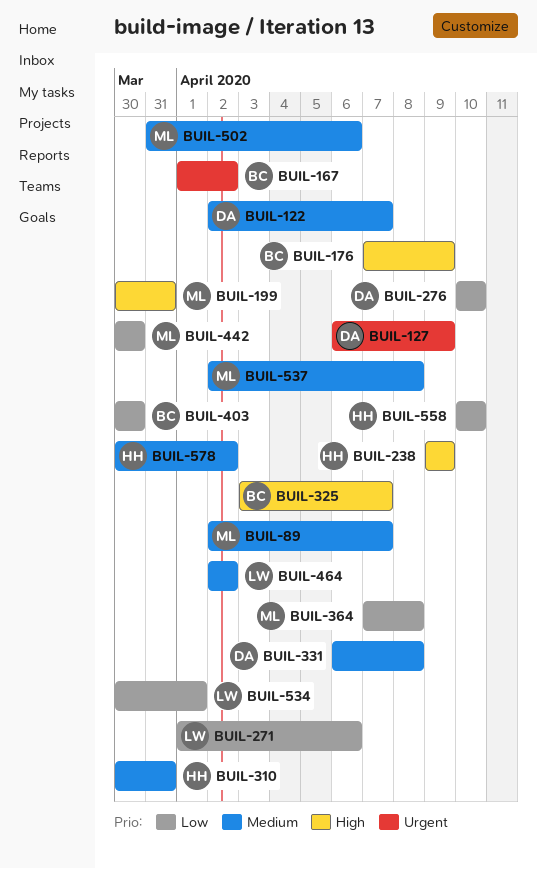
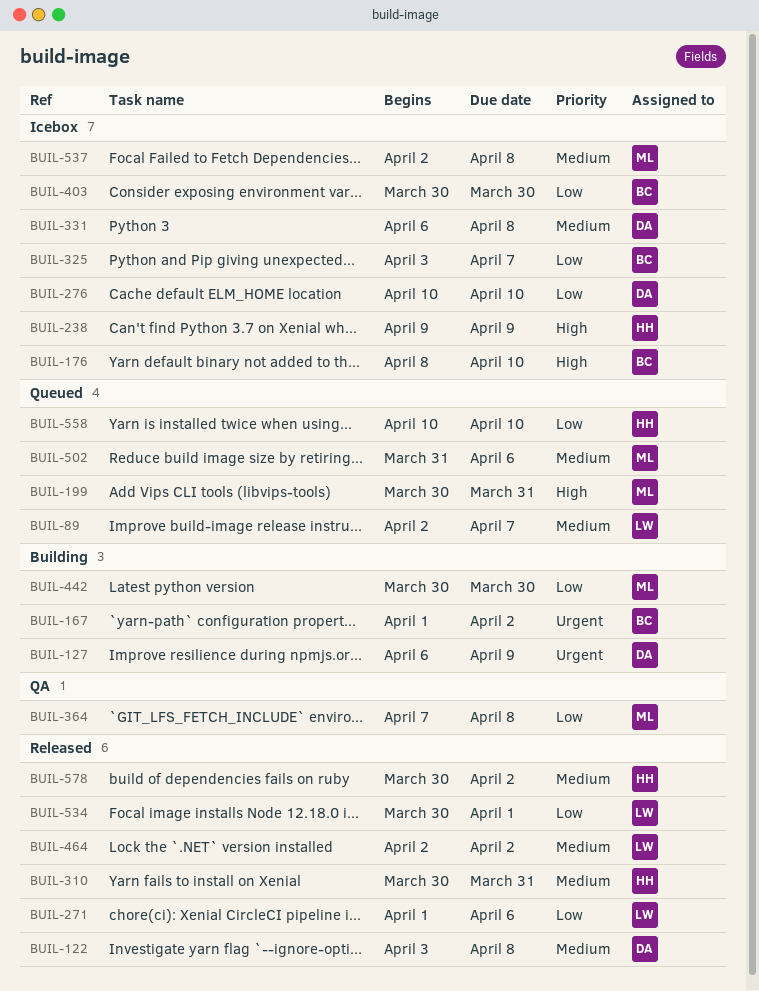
BUIL-89, owner: ML -> LW
BUIL-122, start: Apr 2 -> Apr 3
BUIL-122, due: Apr 7 -> Apr 8
BUIL-176, start: Apr 7 -> Apr 8
BUIL-176, due: Apr 9 -> Apr 10
BUIL-325, priority: High -> Low

